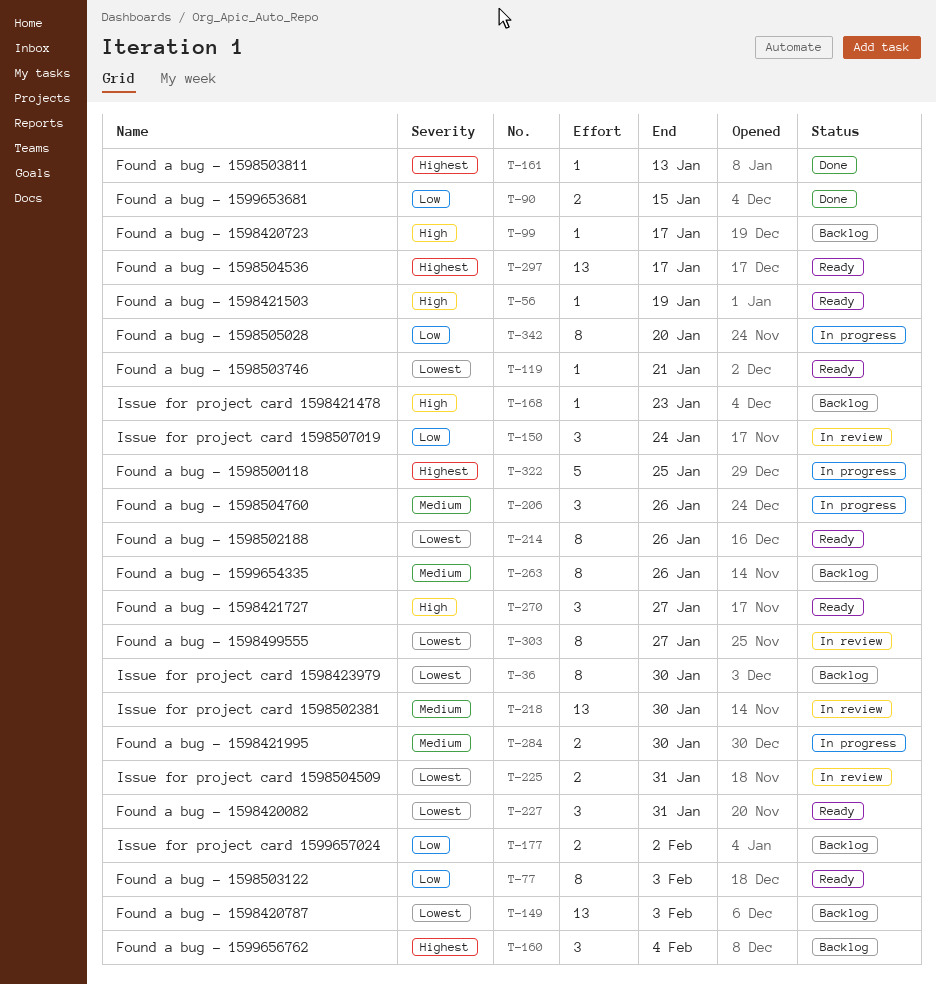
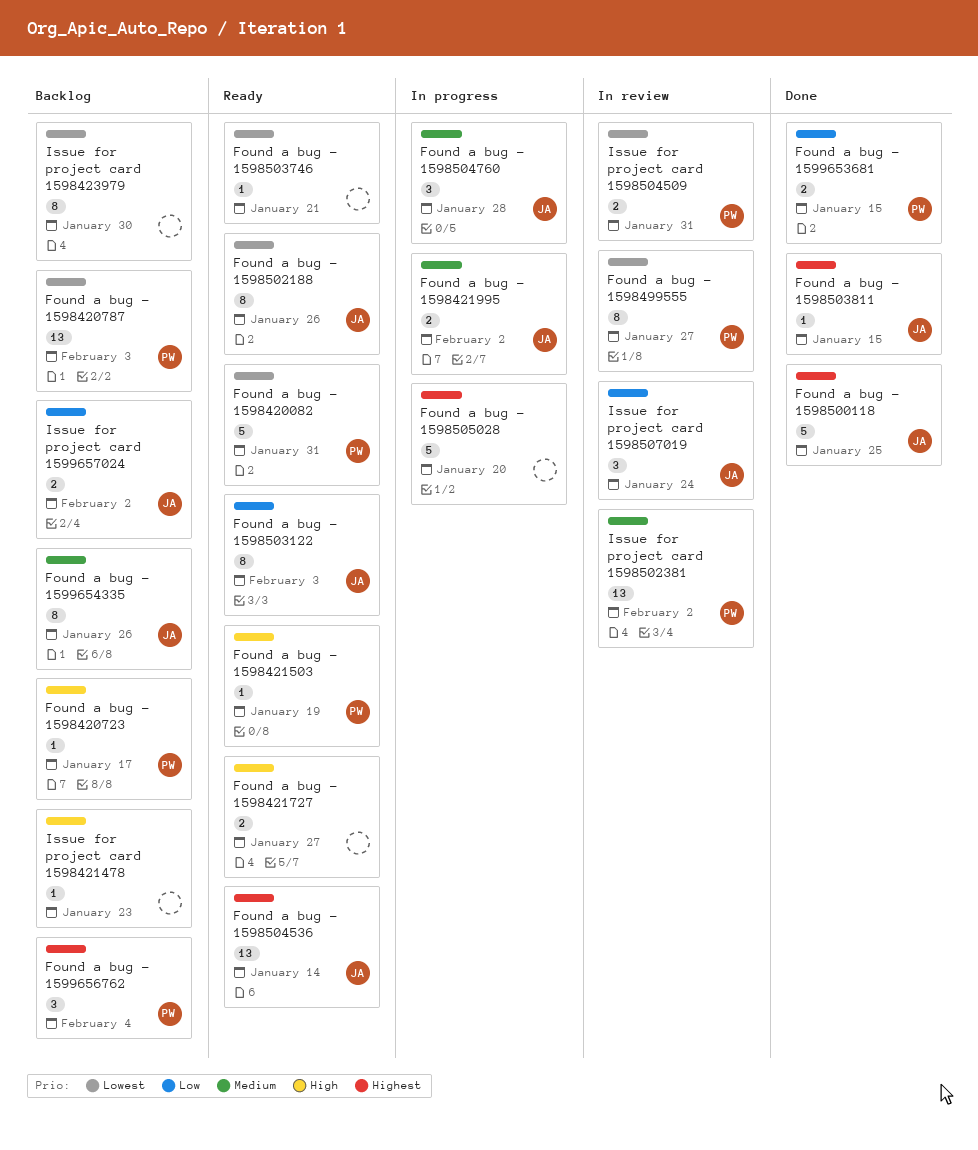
Found a bug - 1598420082, estimate: 3 -> 5
Found a bug - 1598421727, estimate: 3 -> 2
Found a bug - 1598421995, due: Jan 30 -> Feb 2
Found a bug - 1598500118, status: In progress -> Done
Found a bug - 1598503811, due: Jan 13 -> Jan 15
Found a bug - 1598504536, due: Jan 17 -> Jan 14
Found a bug - 1598504760, due: Jan 26 -> Jan 28
Found a bug - 1598505028, priority: Low -> Highest
Found a bug - 1598505028, estimate: 8 -> 5
Issue for project card 1598502381, due: Jan 30 -> Feb 2

